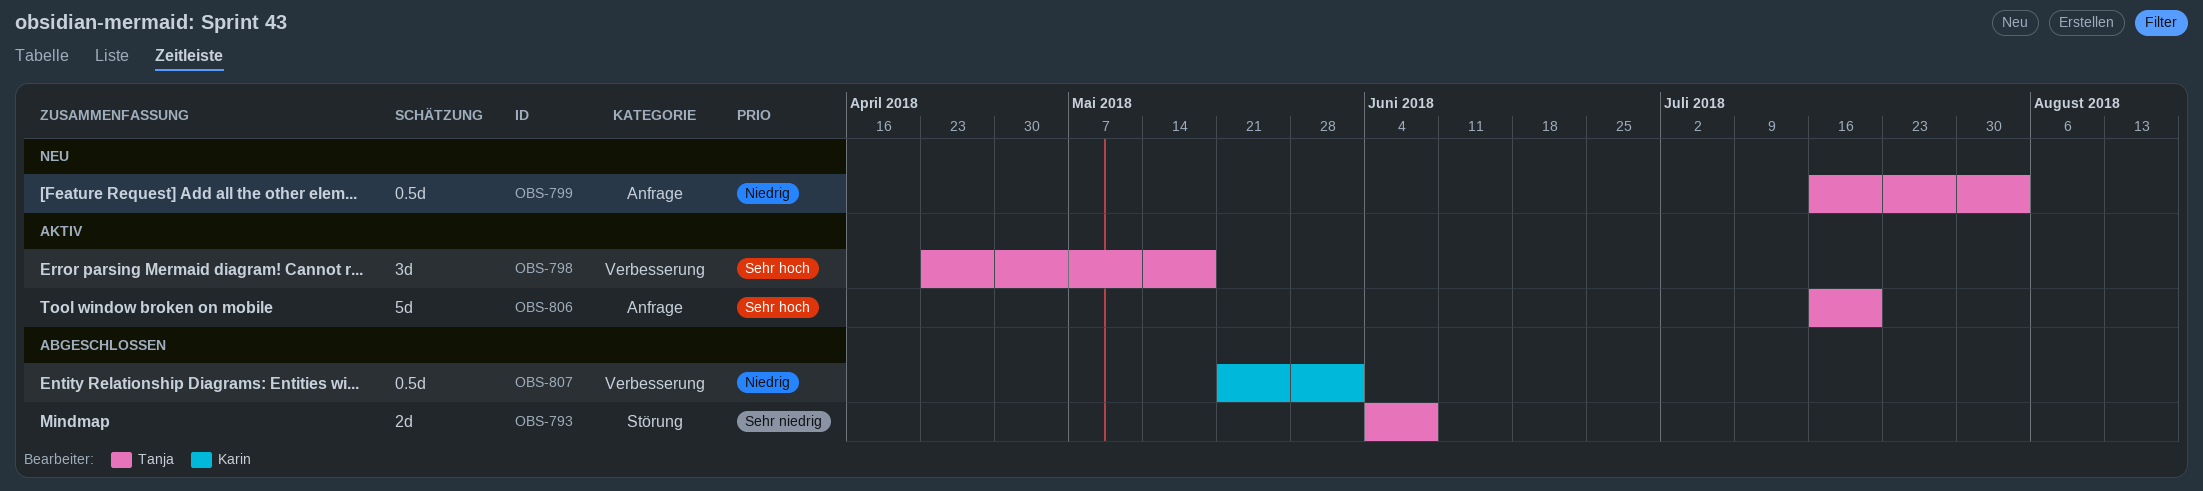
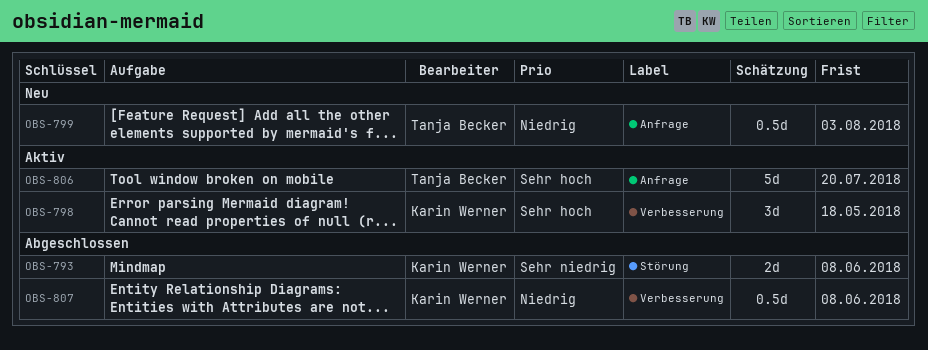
OBS-793, owner: Tanja Becker -> Karin Werner
OBS-798, owner: Tanja Becker -> Karin Werner
OBS-807, due: Jun 1 -> Jun 8

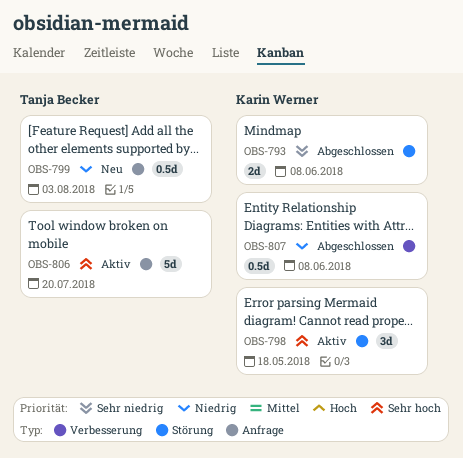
OBS-798, label: Verbesserung -> Störung

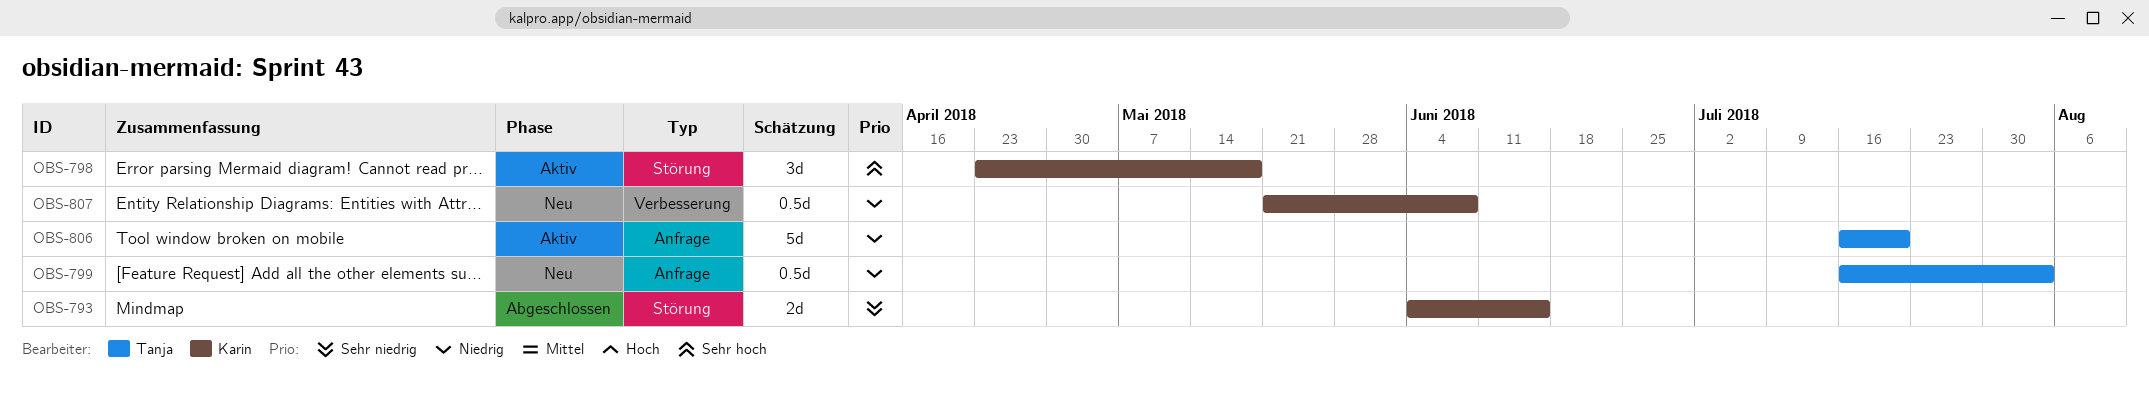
OBS-793, due: Jun 8 -> Jun 15
OBS-806, priority: Sehr hoch -> Niedrig
OBS-807, status: Abgeschlossen -> Neu

